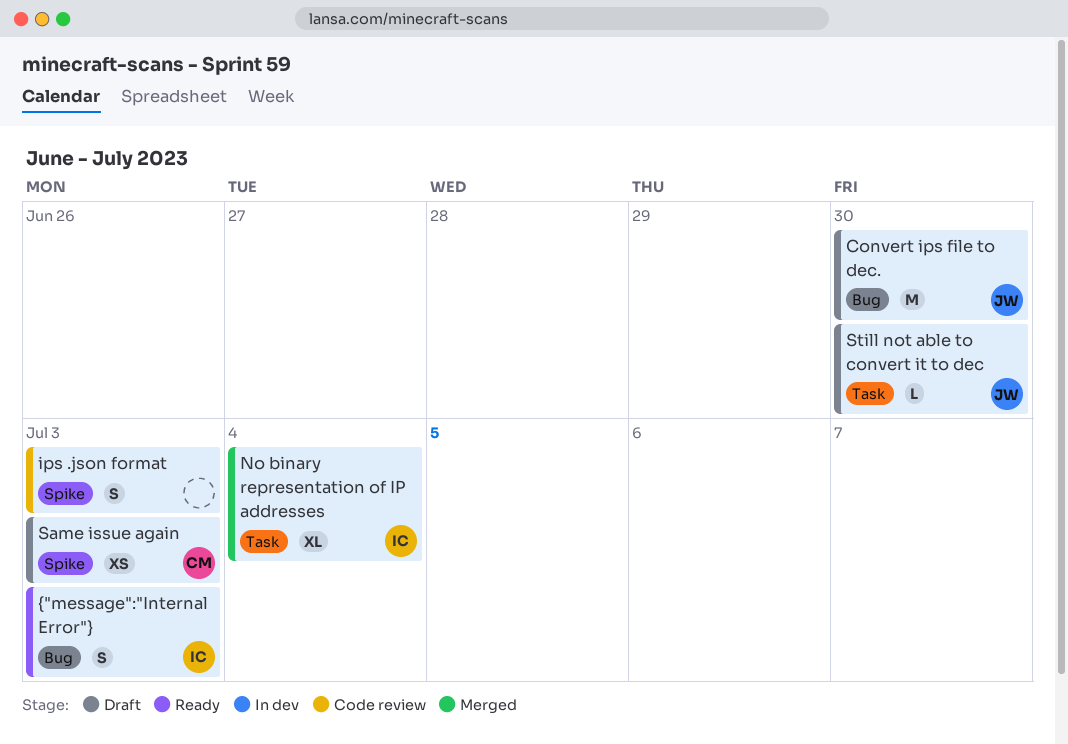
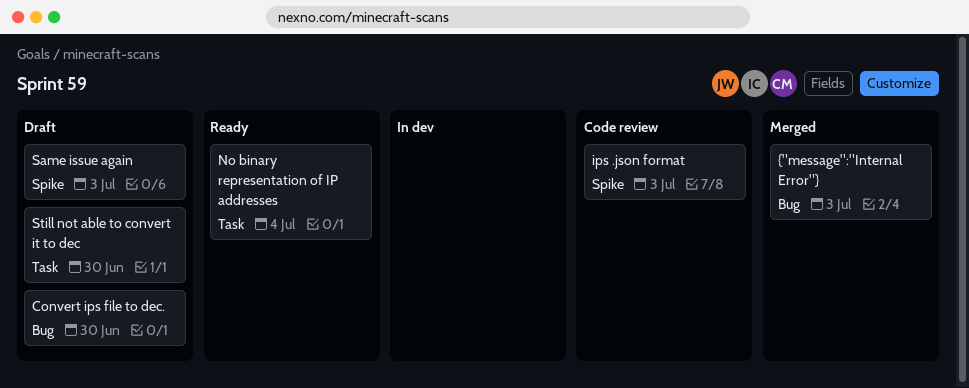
No binary representation of IP addresses, status: Merged -> Ready
{"message":"Internal Error"}, status: Ready -> Merged

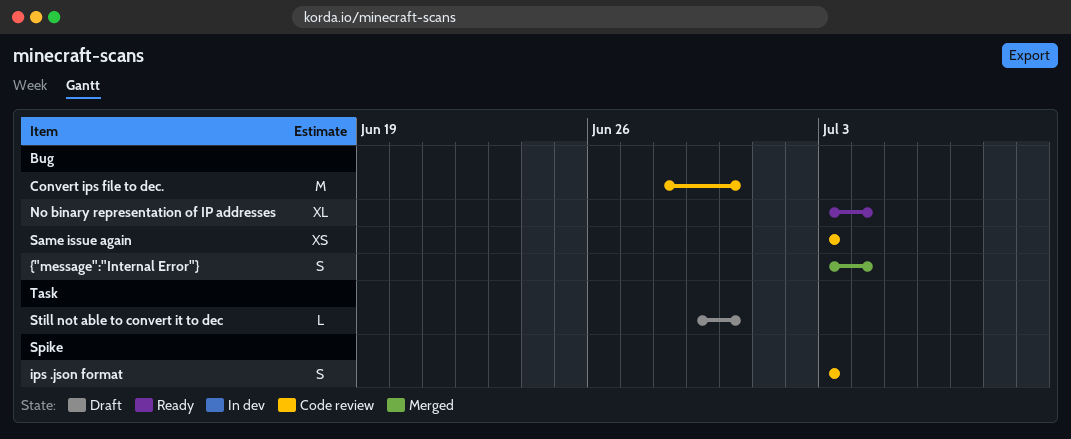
Convert ips file to dec., status: Draft -> Code review
No binary representation of IP addresses, label: Task -> Bug
Same issue again, status: Draft -> Code review
Same issue again, label: Spike -> Bug
{"message":"Internal Error"}, due: Jul 3 -> Jul 4

